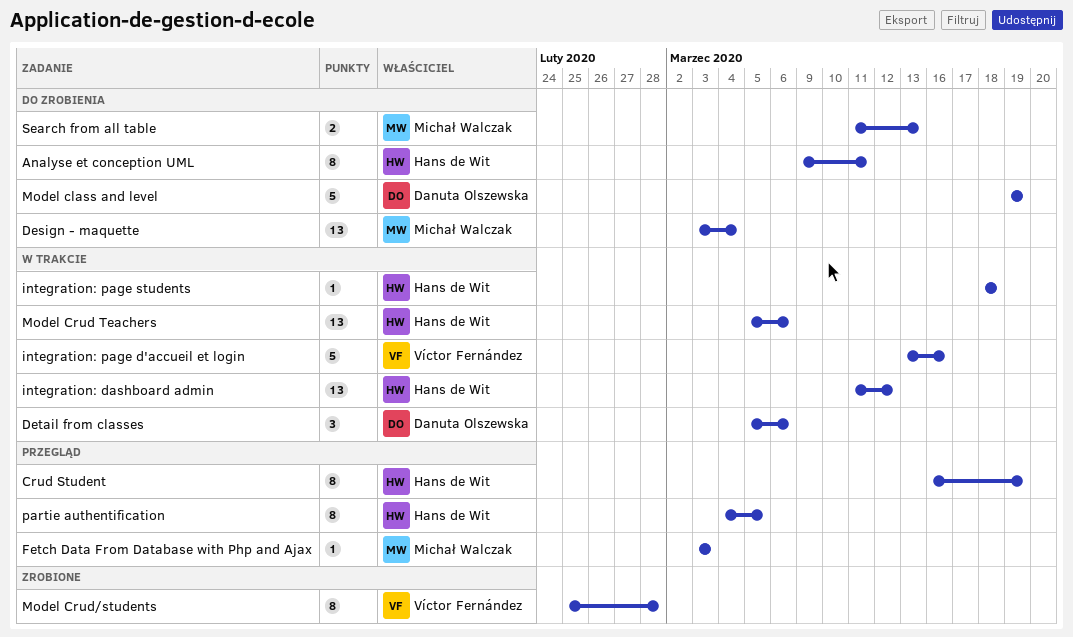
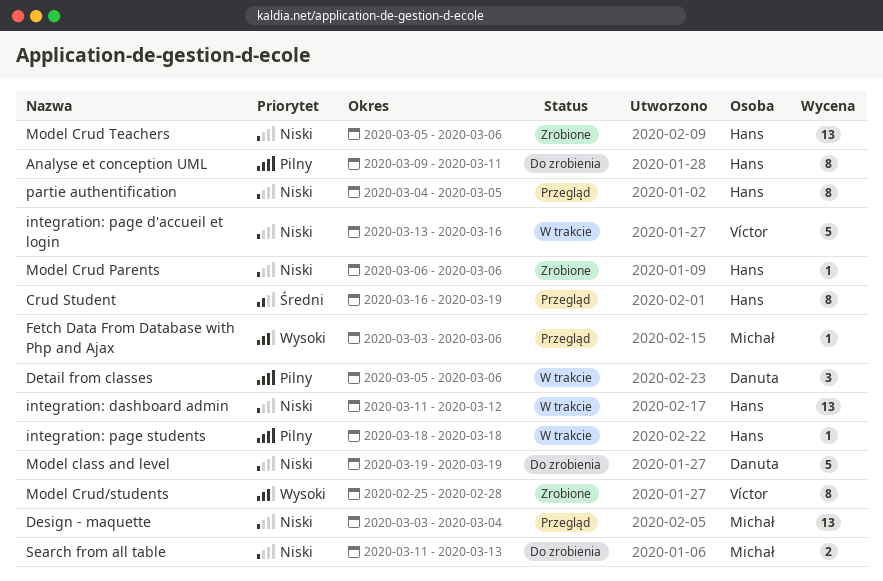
Design - maquette, status: Do zrobienia -> Przegląd
Fetch Data From Database with Php and Ajax, due: Mar 3 -> Mar 6
Model Crud Parents: none -> present
Model Crud Teachers, status: W trakcie -> Zrobione

